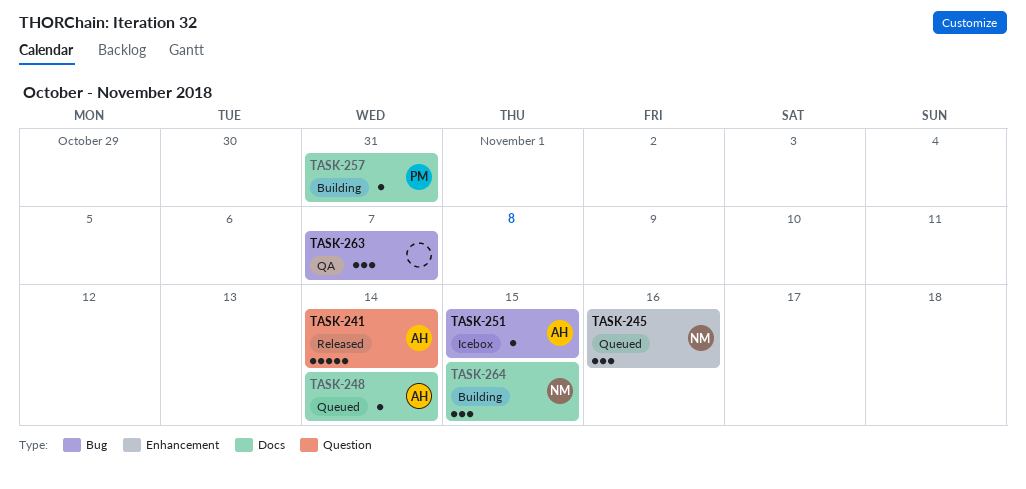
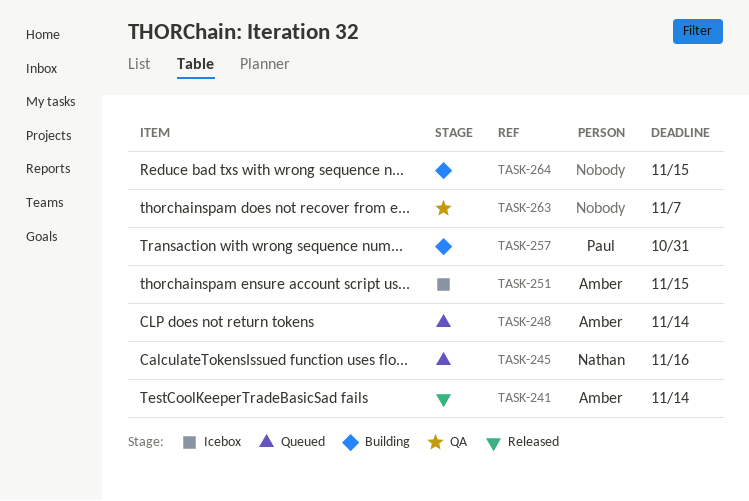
TASK-264, owner: Nathan -> none

